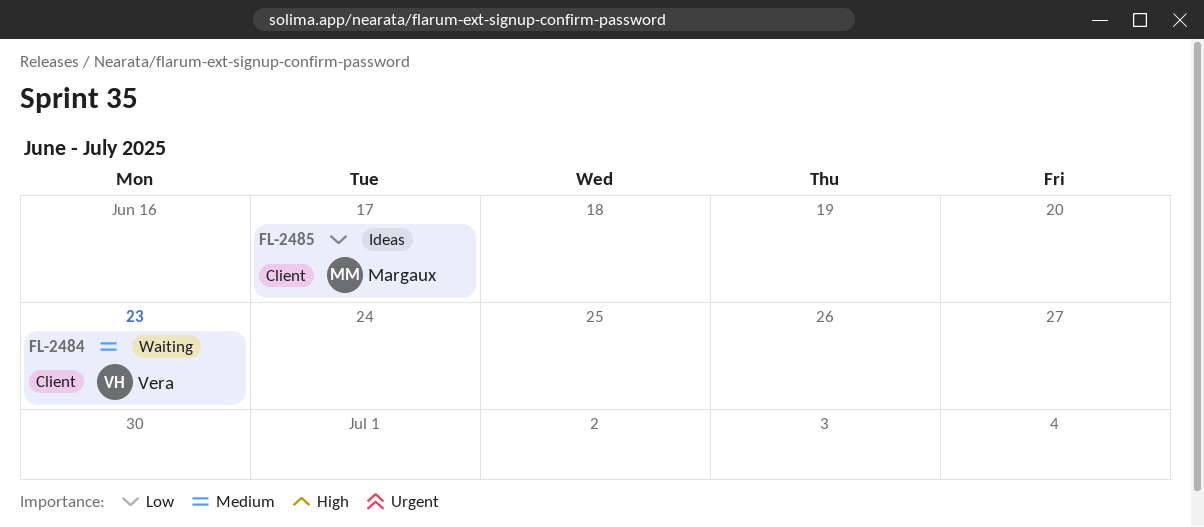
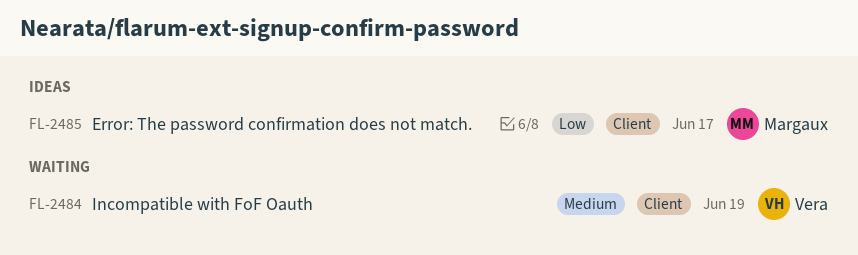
FL-2484, due: Jun 23 -> Jun 19

